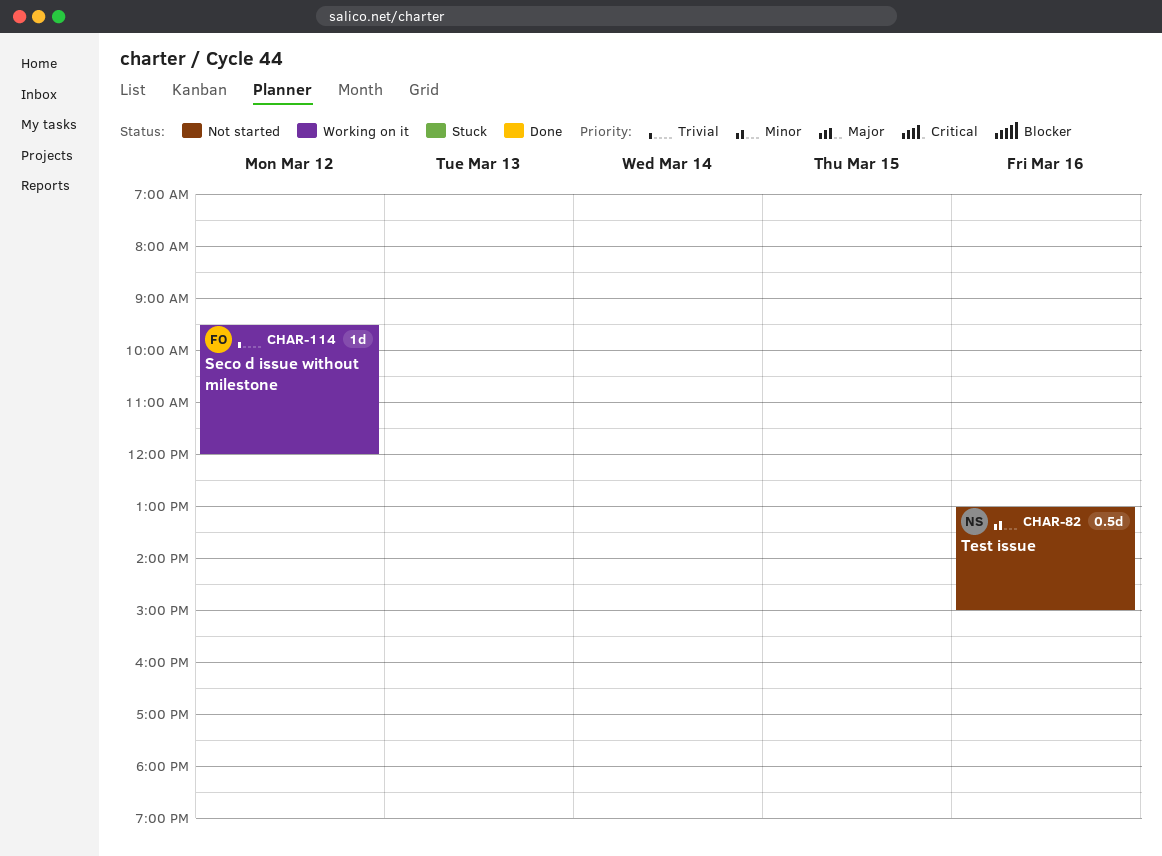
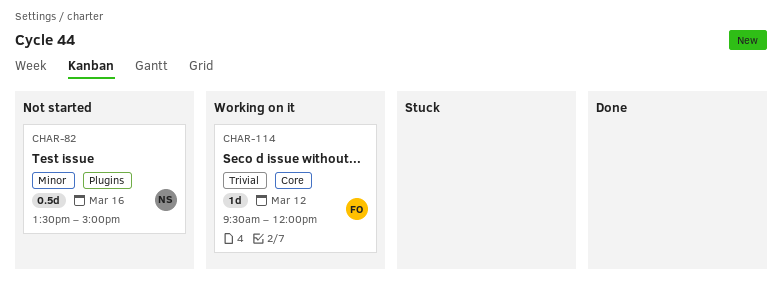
CHAR-82, begins: 13:00 -> 13:30

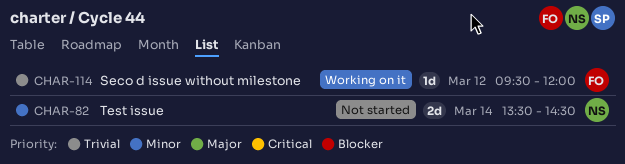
CHAR-82, estimate: 0.5d -> 2d
CHAR-82, day: Mar 16 -> Mar 14
CHAR-82, ends: 15:00 -> 14:30

